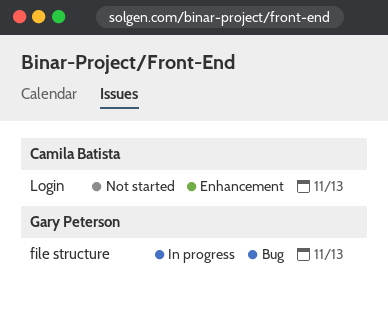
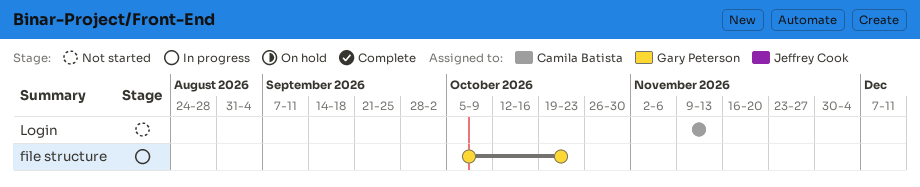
file structure, due: Nov 13 -> Oct 23

